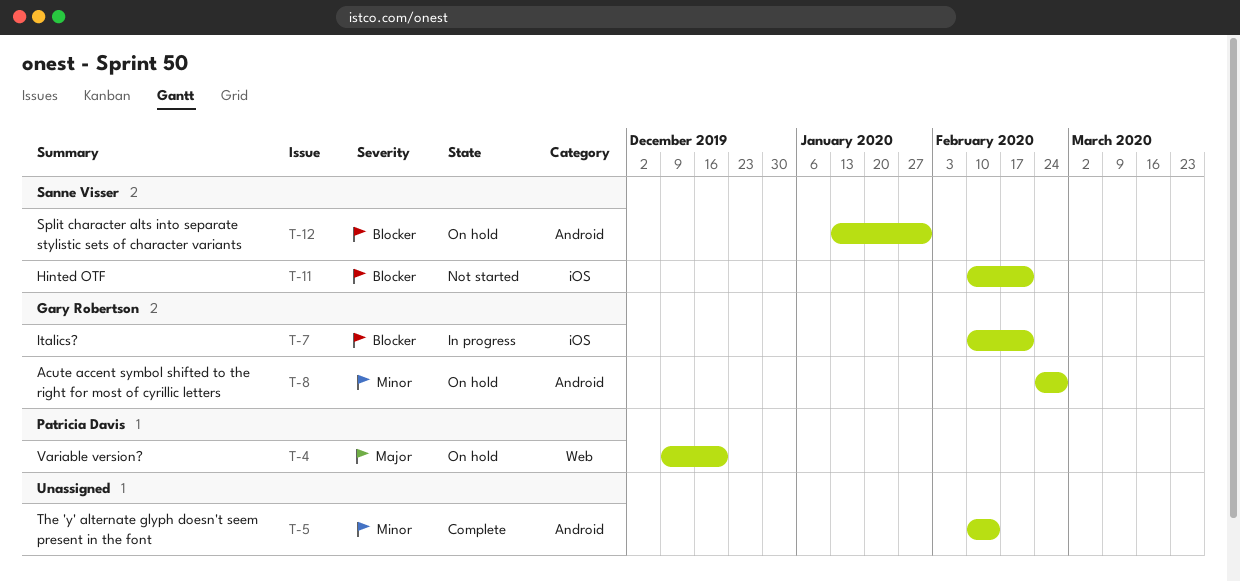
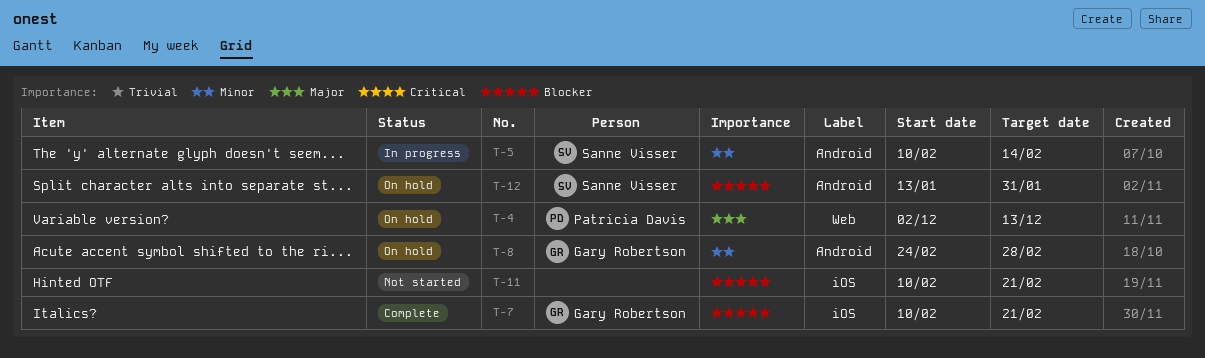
T-4, start: Dec 9 -> Dec 2
T-4, due: Dec 20 -> Dec 13
T-5, status: Complete -> In progress
T-5, owner: none -> Sanne Visser
T-7, status: In progress -> Complete
T-11, owner: Sanne Visser -> none

